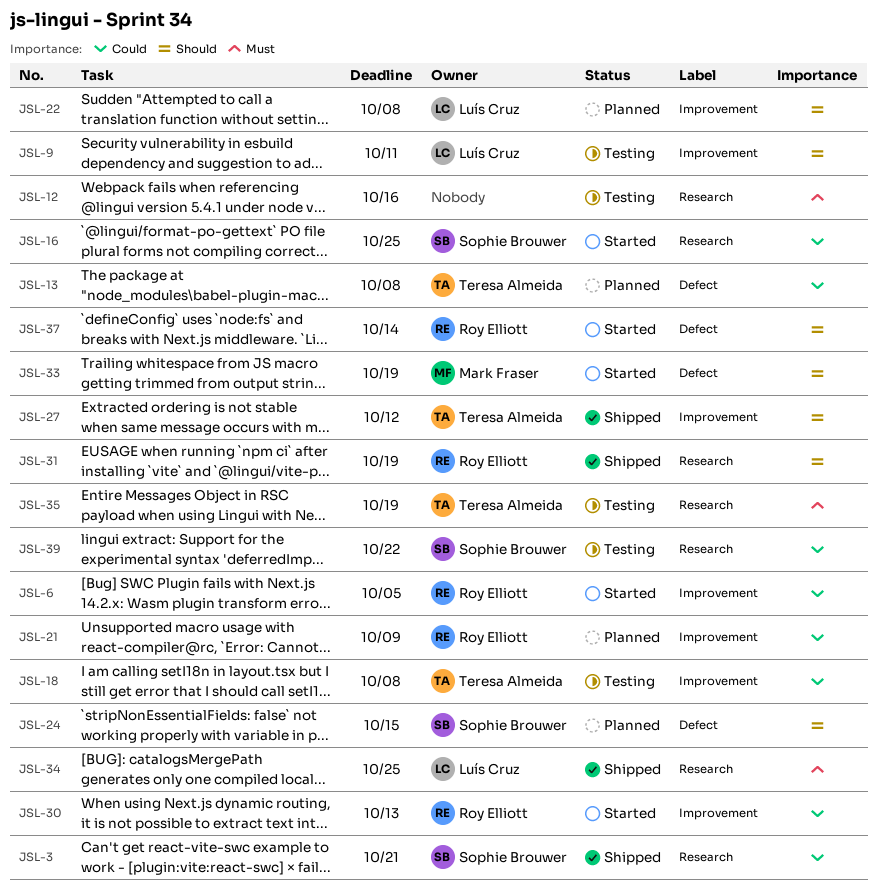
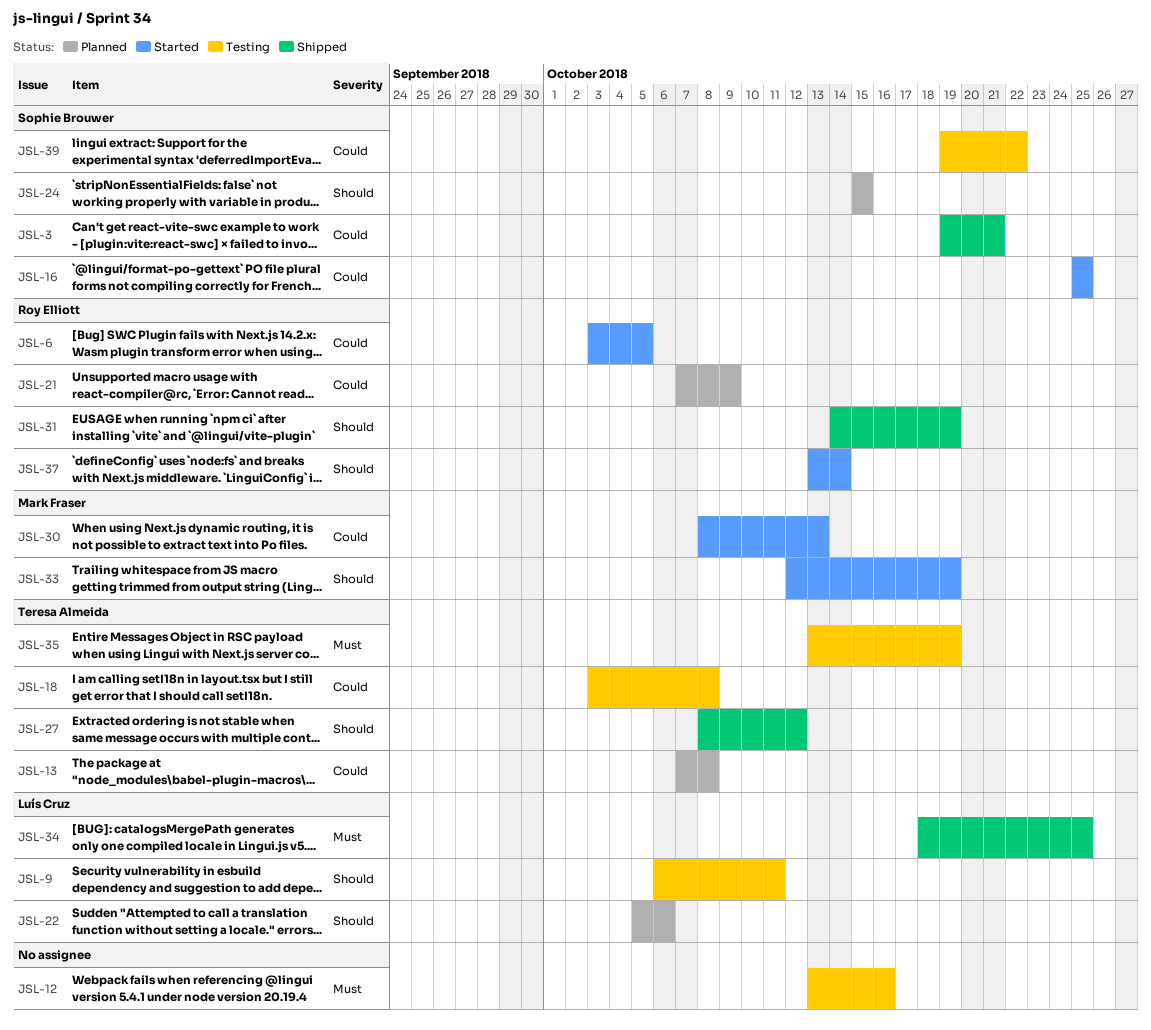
JSL-22, due: Oct 8 -> Oct 6
JSL-30, owner: Roy Elliott -> Mark Fraser

